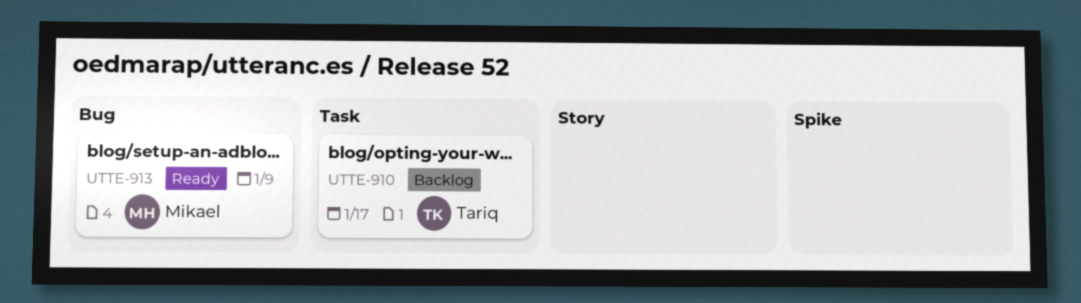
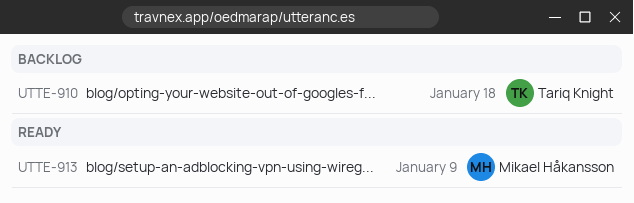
UTTE-910, due: Jan 17 -> Jan 18

